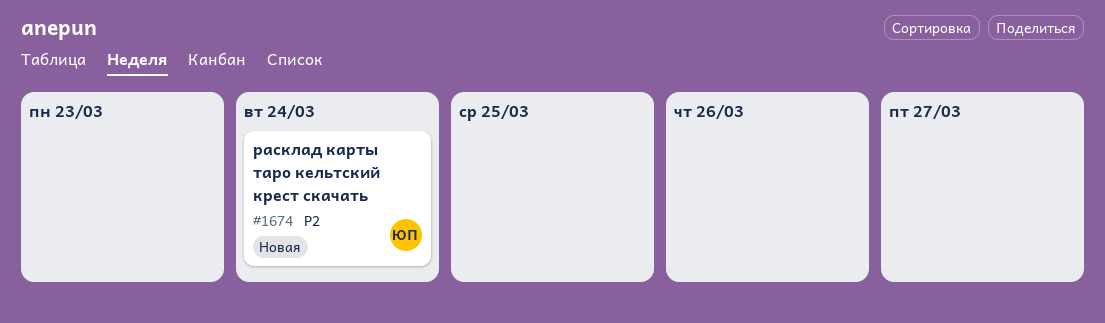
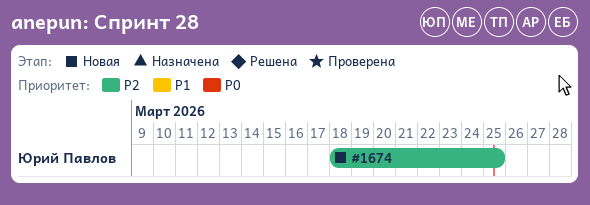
#1674, due: Mar 24 -> Mar 25

